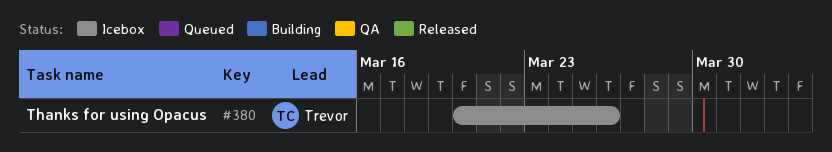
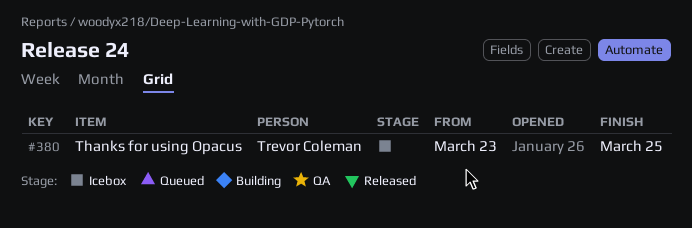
#380, start: Mar 20 -> Mar 23
#380, due: Mar 26 -> Mar 25

